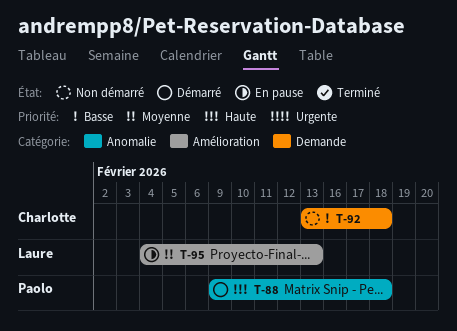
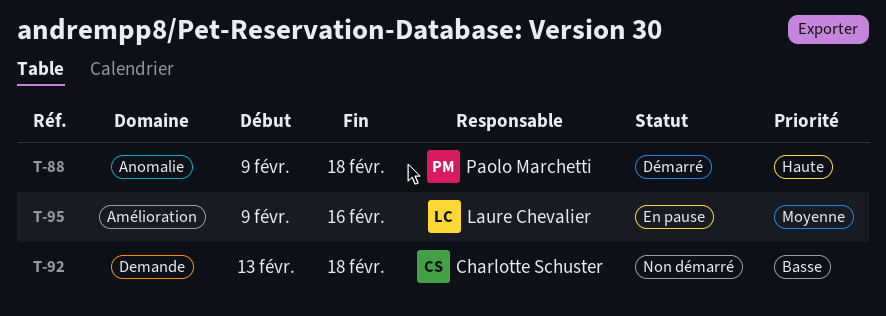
T-95, start: Feb 4 -> Feb 9
T-95, due: Feb 13 -> Feb 16

